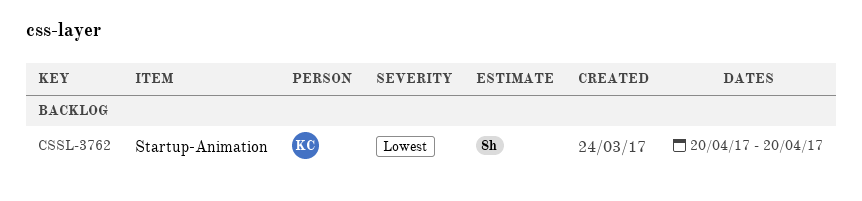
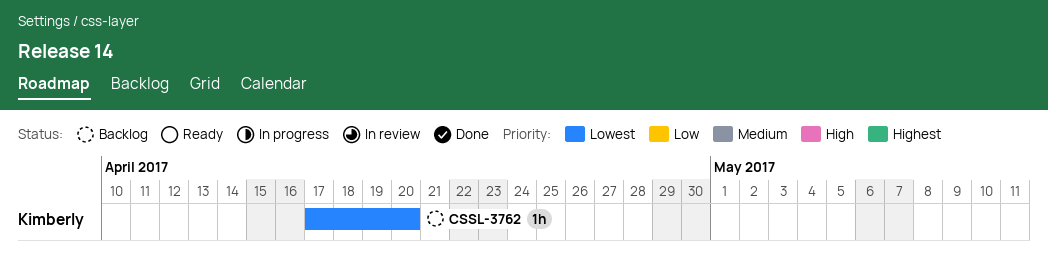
CSSL-3762, estimate: 8h -> 1h
CSSL-3762, start: Apr 20 -> Apr 17

